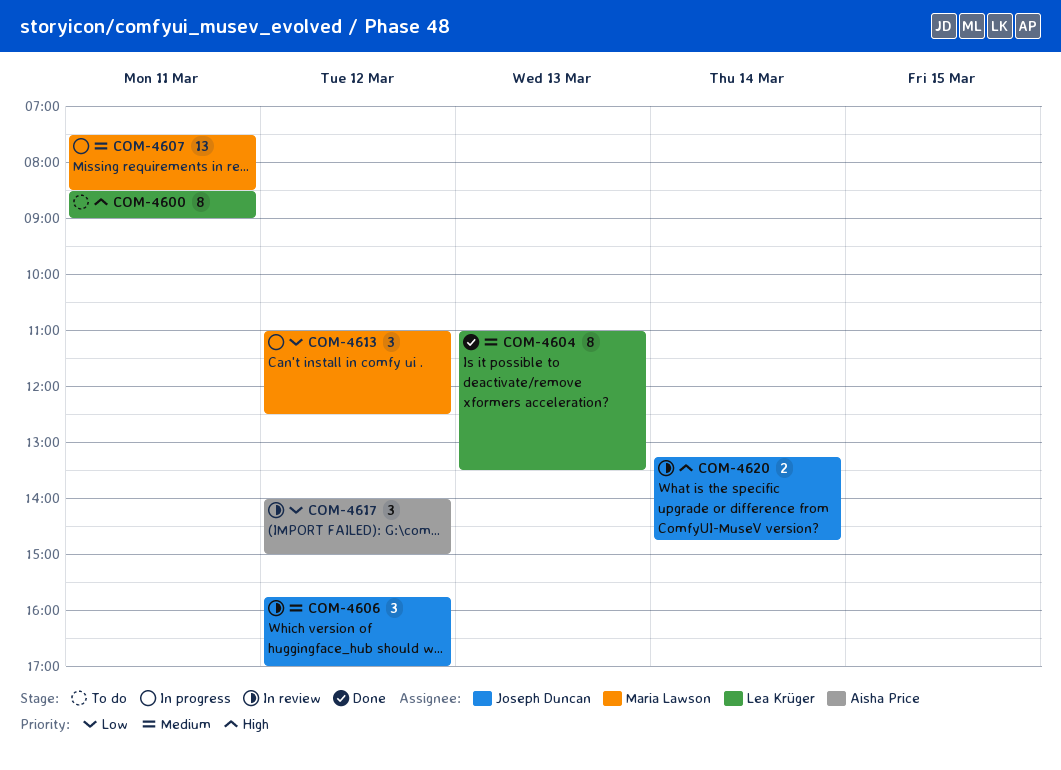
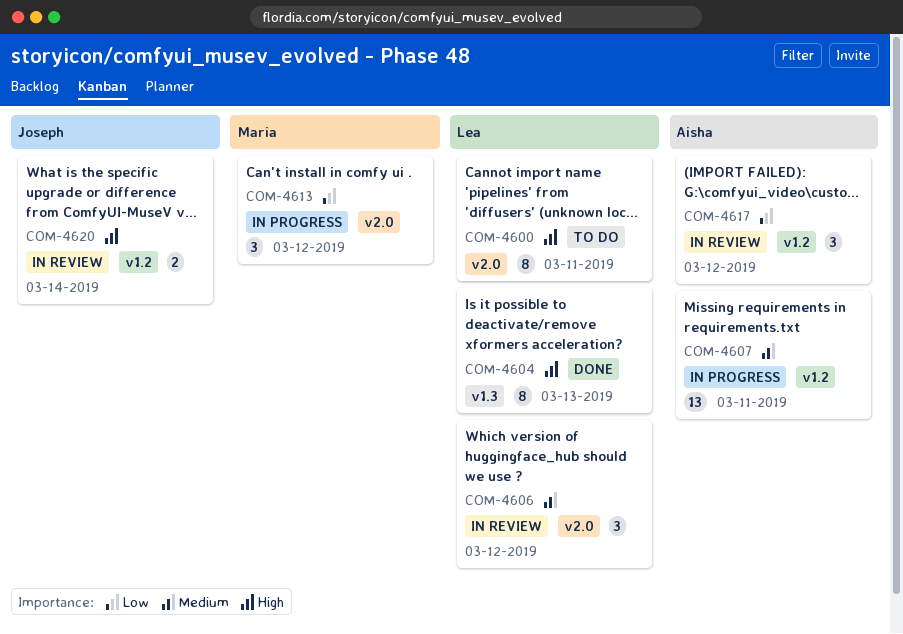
COM-4604, priority: Medium -> High
COM-4606, owner: Joseph Duncan -> Lea Krüger
COM-4607, owner: Maria Lawson -> Aisha Price

